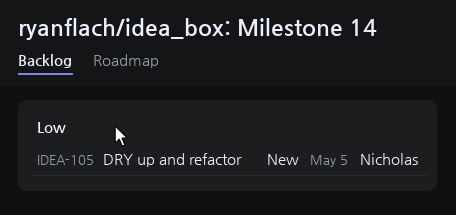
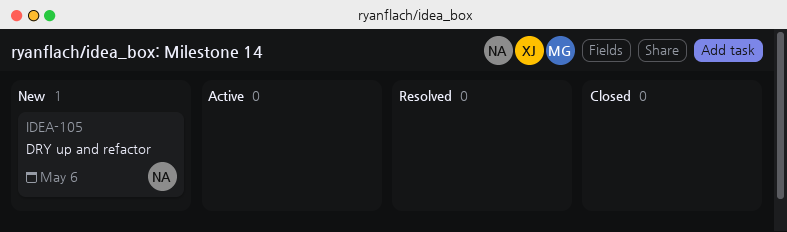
IDEA-105, due: May 5 -> May 6

